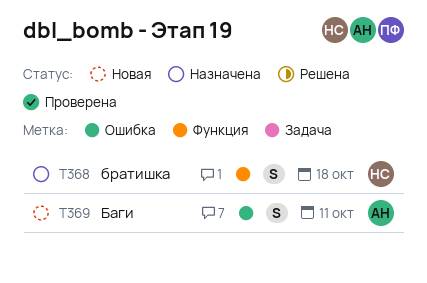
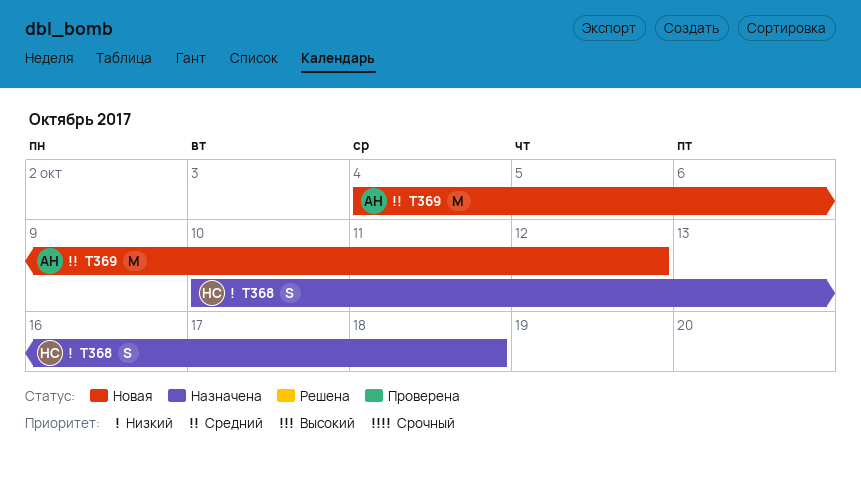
T369, estimate: S -> M
T369, due: Oct 11 -> Oct 12

